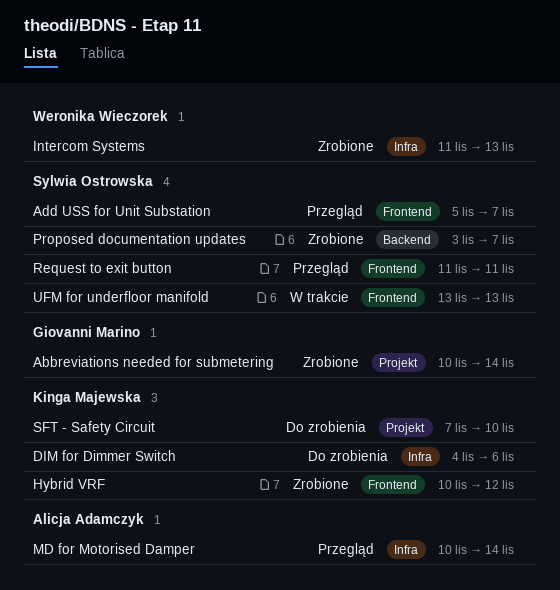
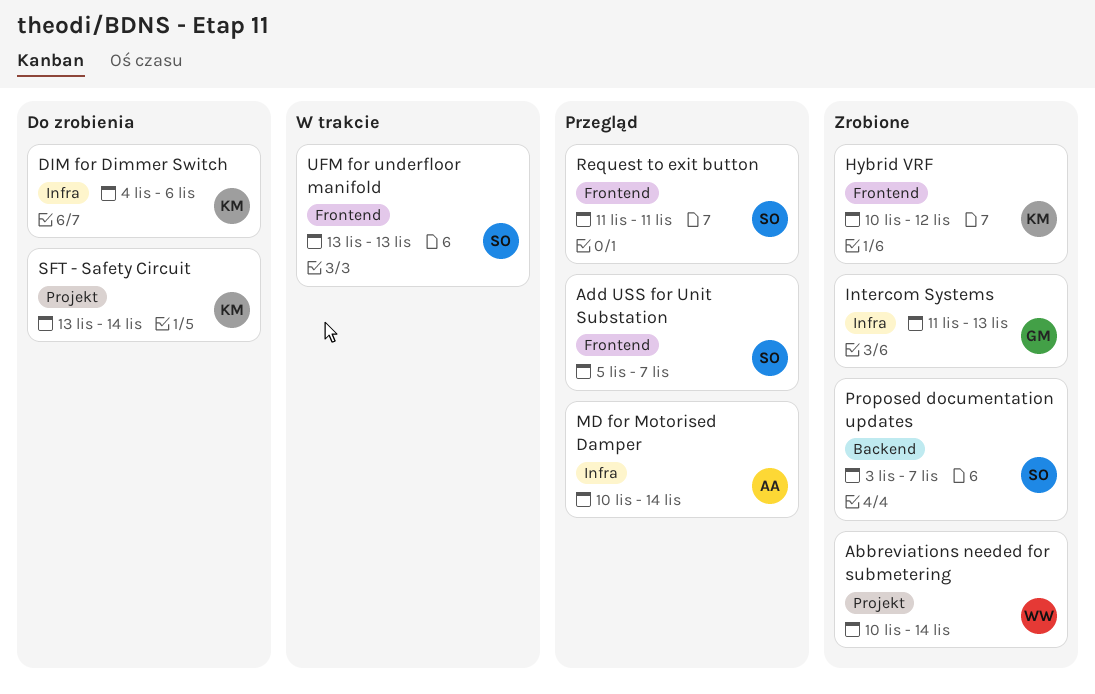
Abbreviations needed for submetering, owner: Giovanni Marino -> Weronika Wieczorek
Intercom Systems, owner: Weronika Wieczorek -> Giovanni Marino
SFT - Safety Circuit, start: Nov 7 -> Nov 13
SFT - Safety Circuit, due: Nov 10 -> Nov 14

